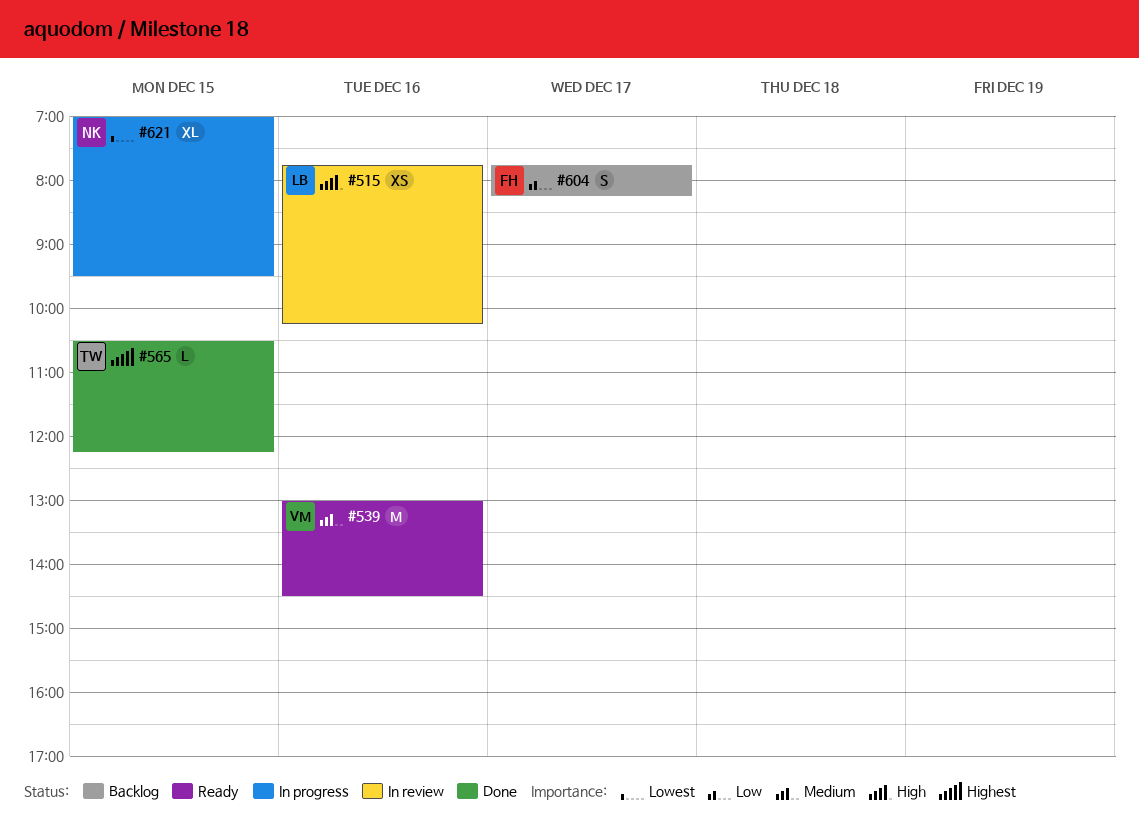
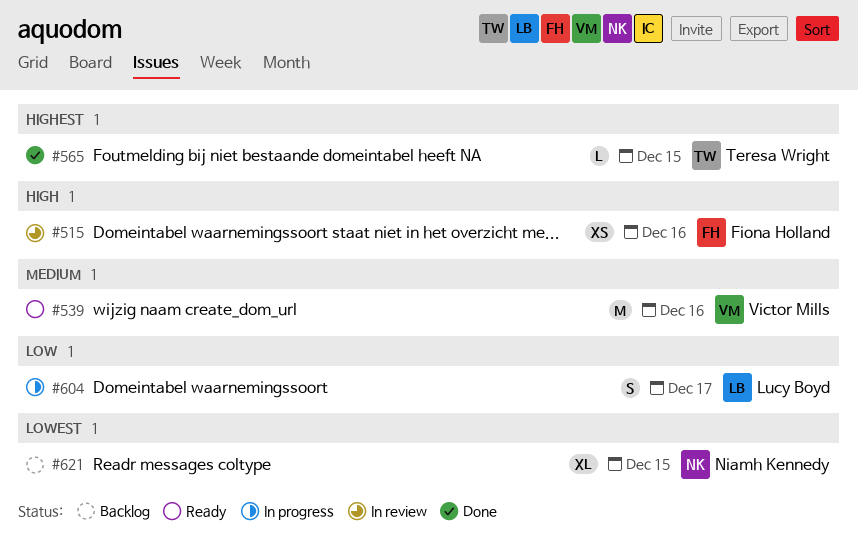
#515, owner: Lucy Boyd -> Fiona Holland
#604, status: Backlog -> In progress
#604, owner: Fiona Holland -> Lucy Boyd
#621, status: In progress -> Backlog

